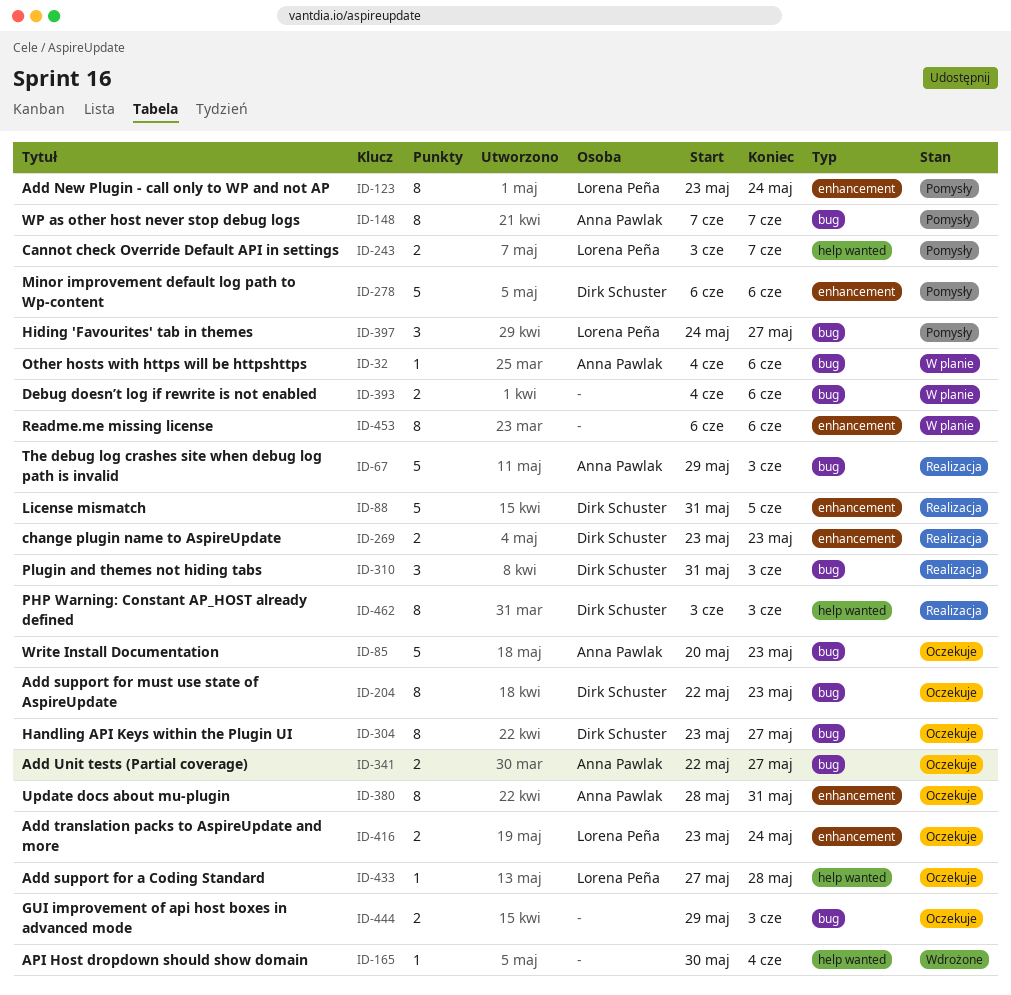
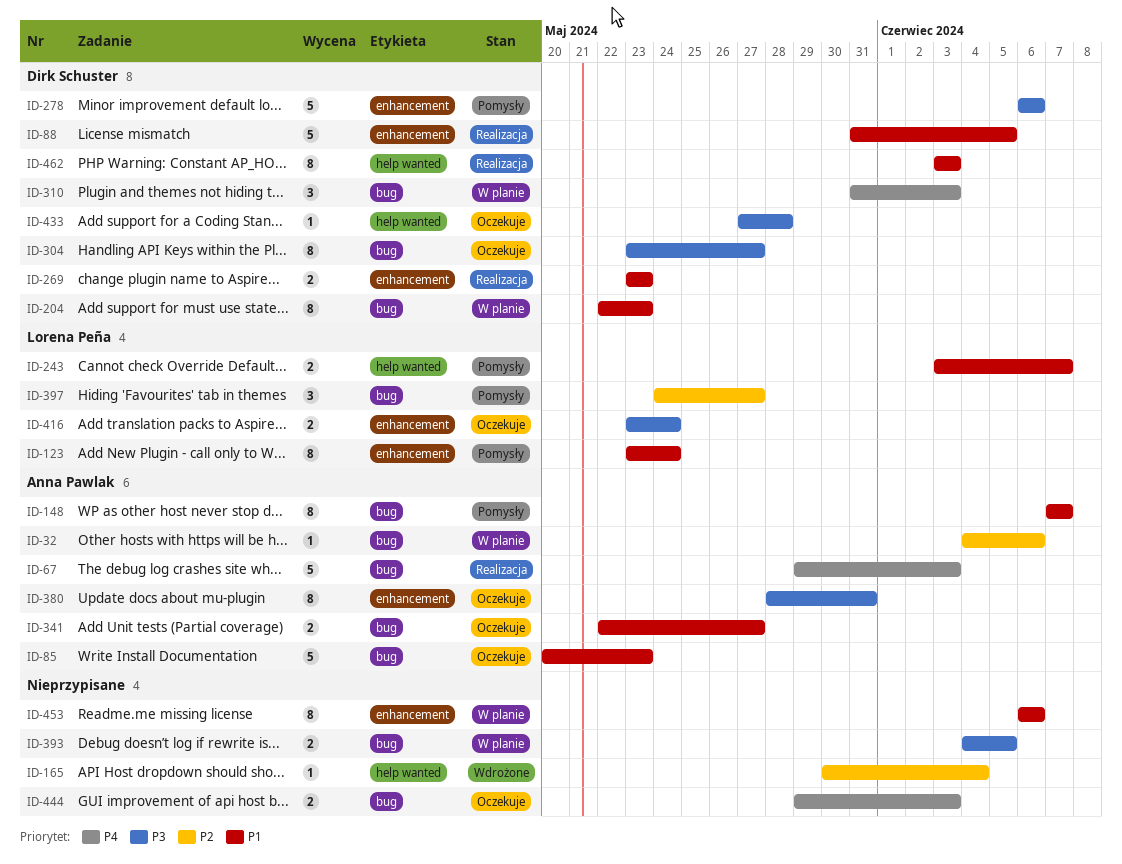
ID-204, status: Oczekuje -> W planie
ID-310, status: Realizacja -> W planie
ID-393, due: Jun 6 -> Jun 5
ID-433, owner: Lorena Peña -> Dirk Schuster

